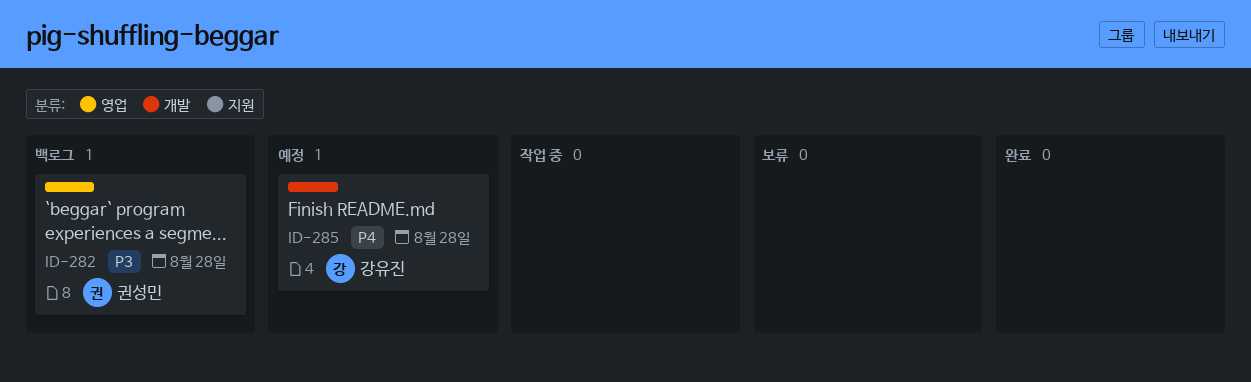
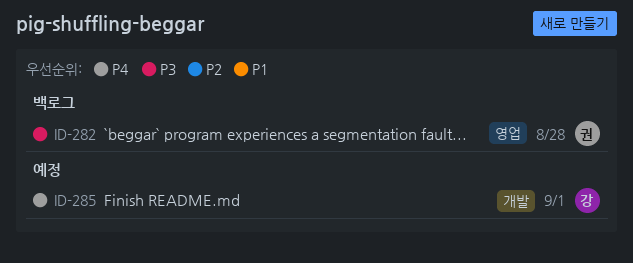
ID-285, due: Aug 28 -> Sep 1

